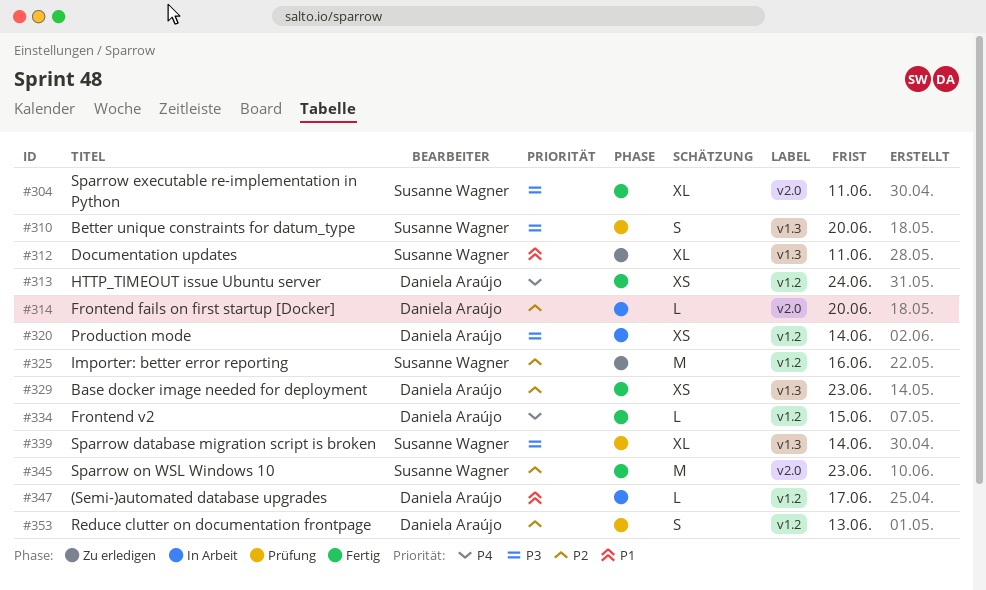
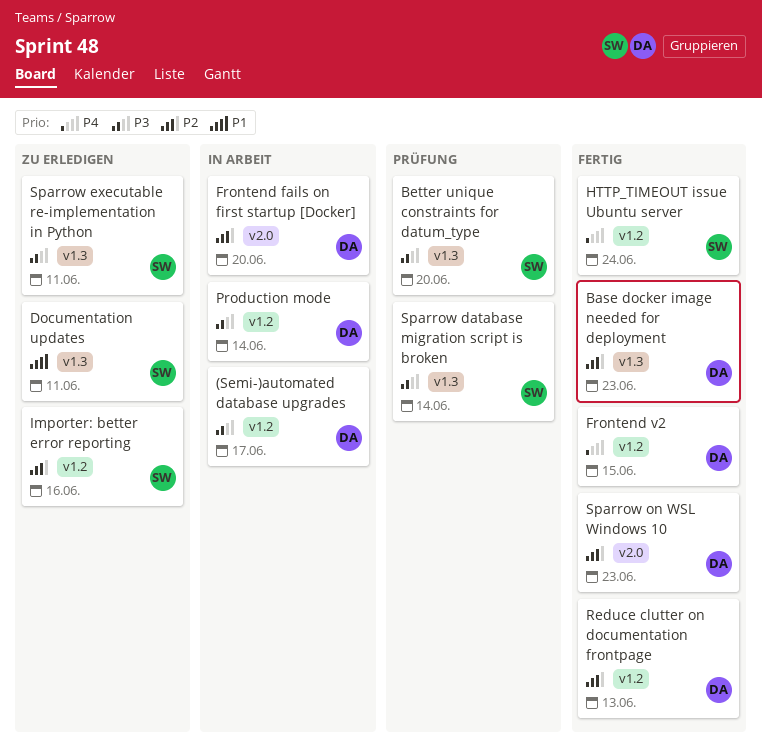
(Semi-)automated database upgrades, priority: P1 -> P3
HTTP_TIMEOUT issue Ubuntu server, owner: Daniela Araújo -> Susanne Wagner
Reduce clutter on documentation frontpage, status: Prüfung -> Fertig
Sparrow executable re-implementation in Python, status: Fertig -> Zu erledigen
Sparrow executable re-implementation in Python, label: v2.0 -> v1.3
Sparrow on WSL Windows 10, owner: Susanne Wagner -> Daniela Araújo

